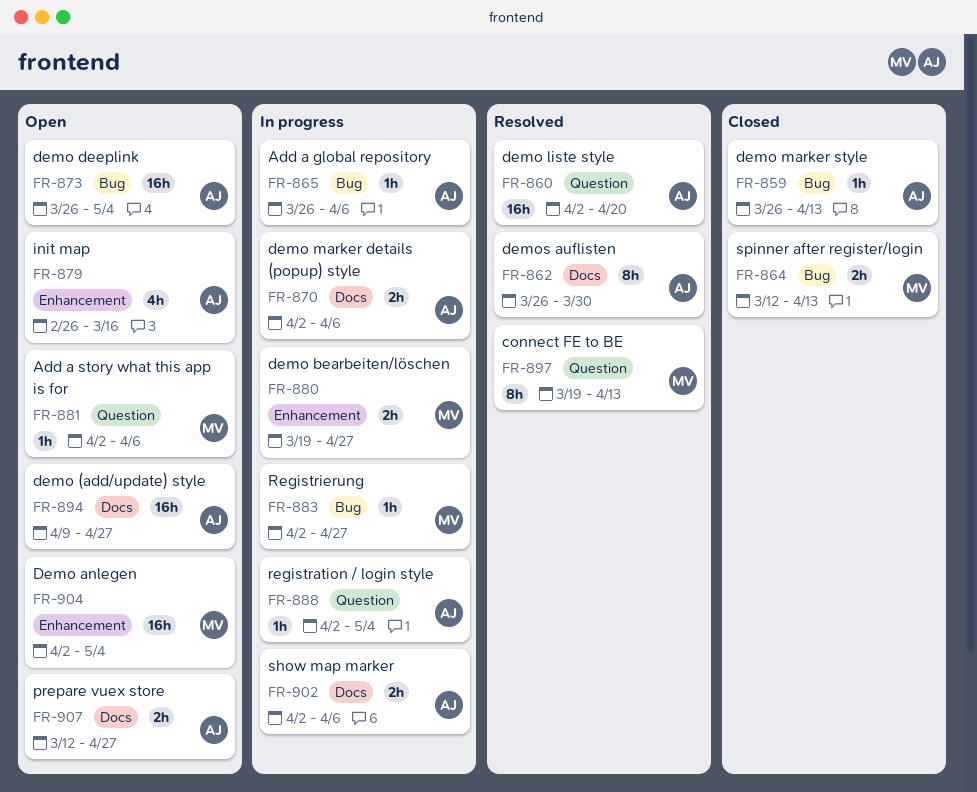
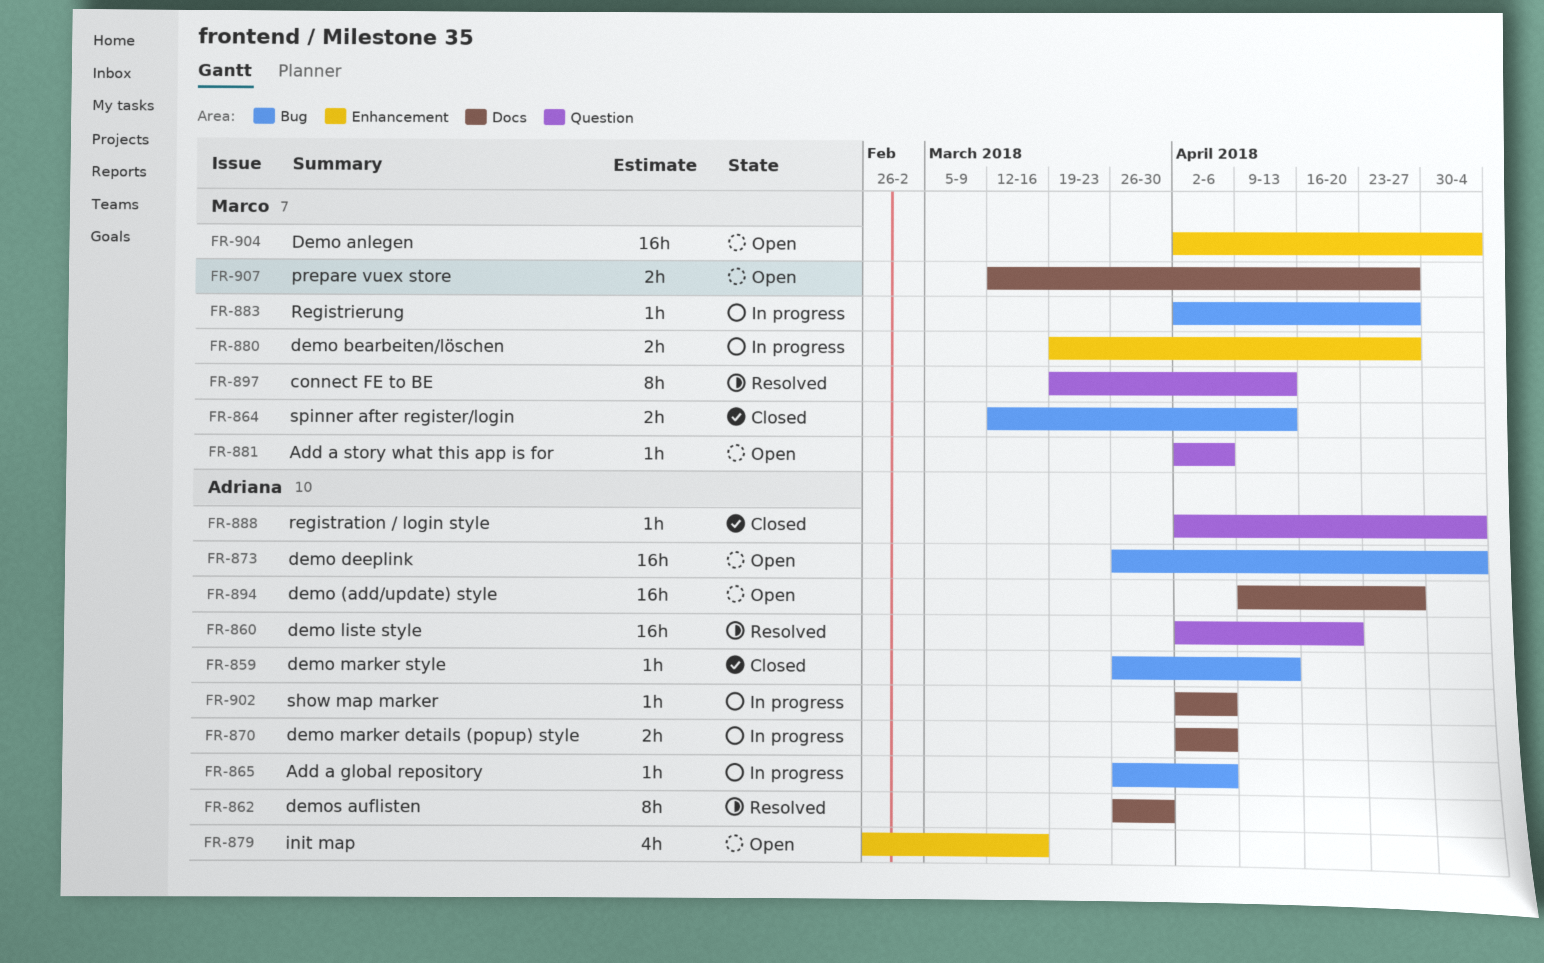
FR-888, status: In progress -> Closed
FR-902, estimate: 2h -> 1h
FR-907, owner: Adriana -> Marco

